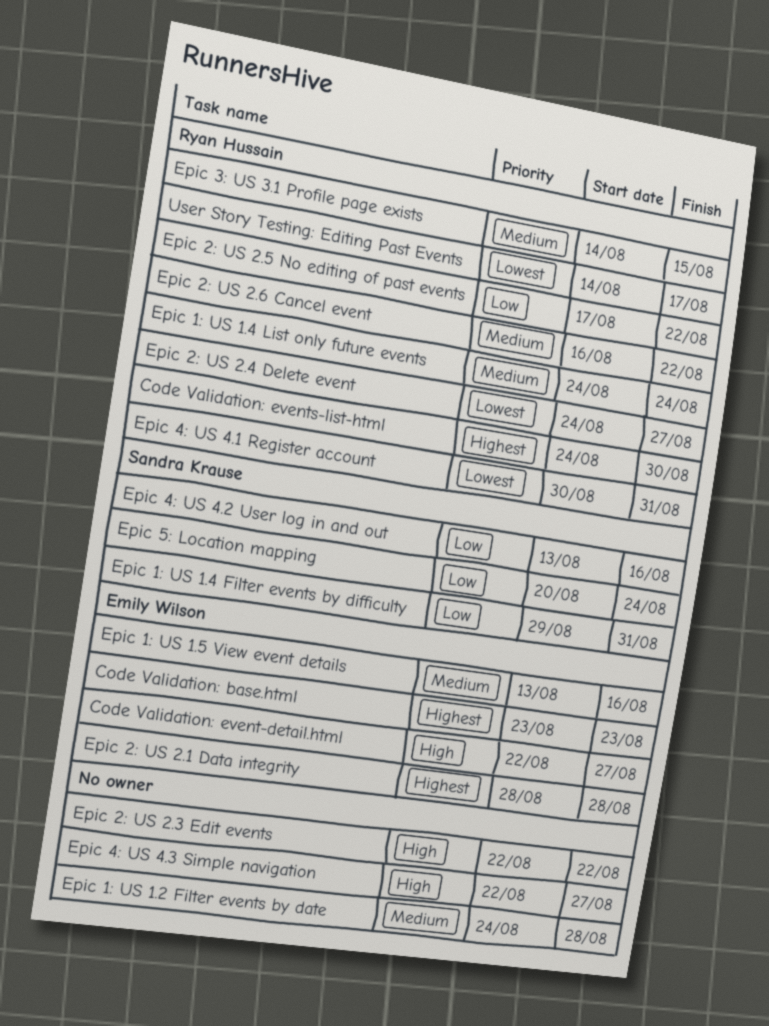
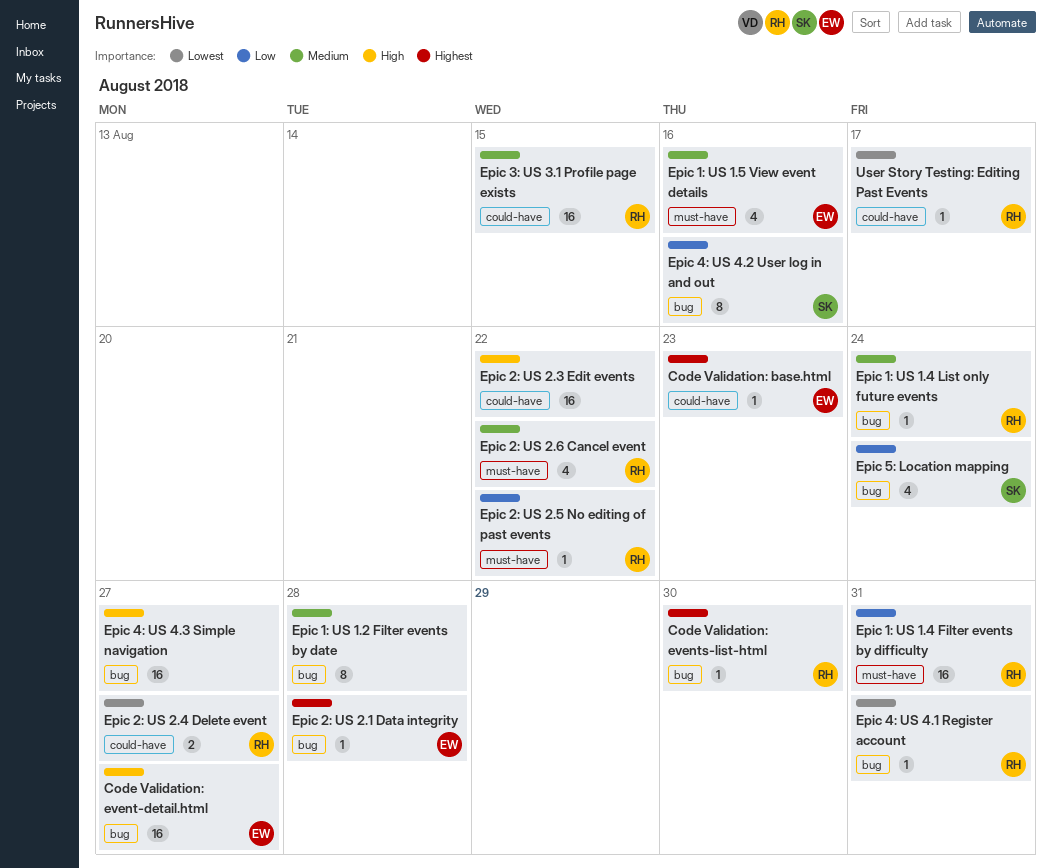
Epic 1: US 1.4 Filter events by difficulty, owner: Sandra Krause -> Ryan Hussain

